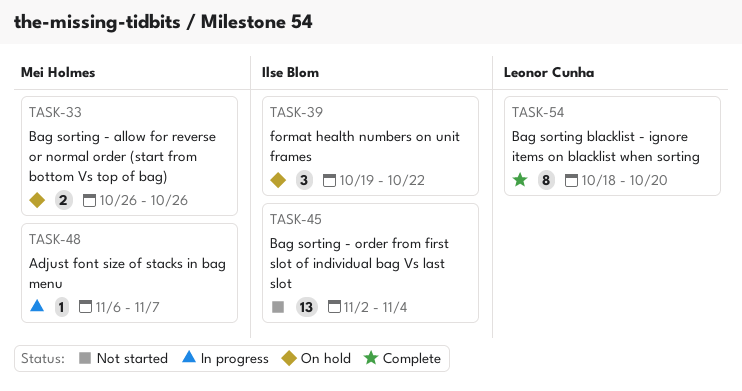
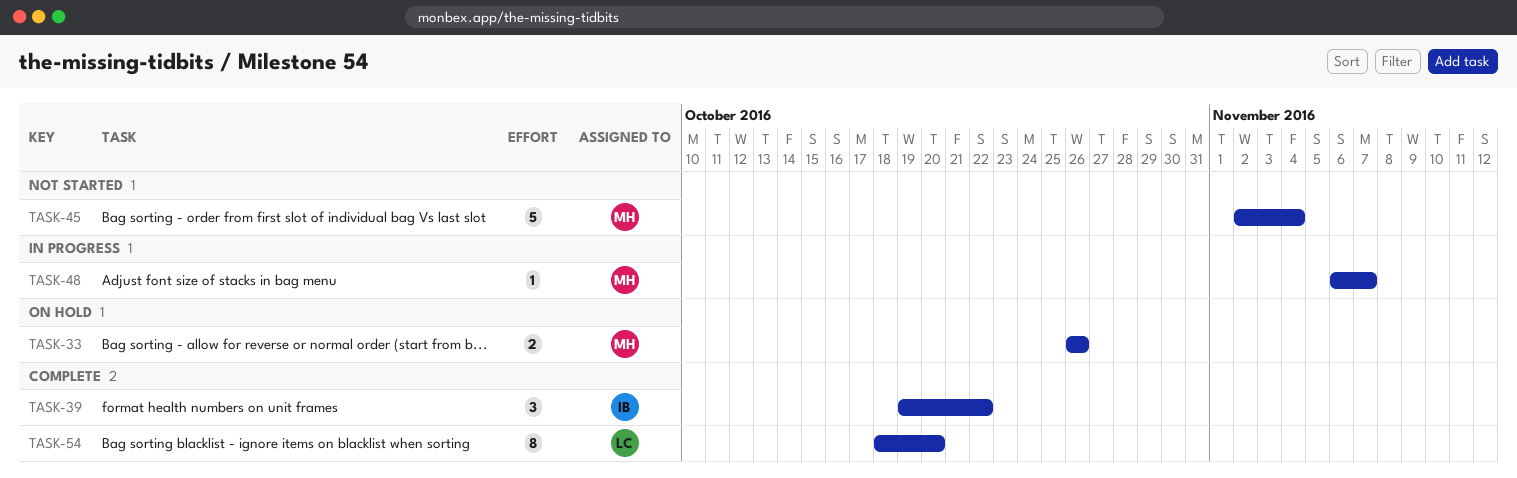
TASK-39, status: On hold -> Complete
TASK-45, owner: Ilse Blom -> Mei Holmes
TASK-45, estimate: 13 -> 5

